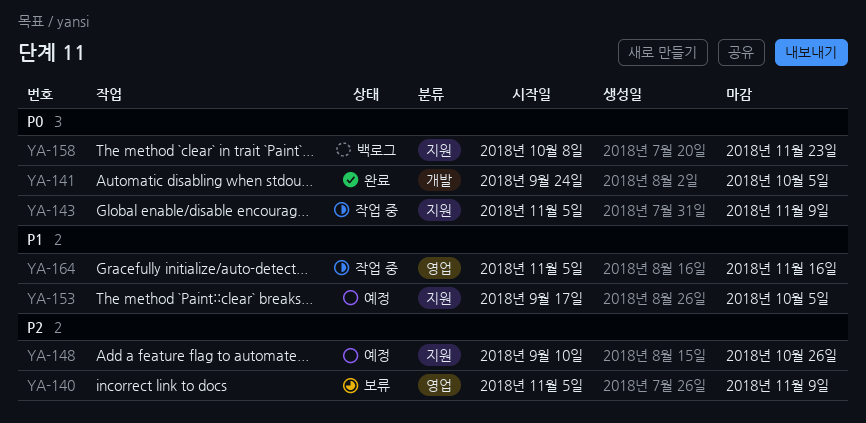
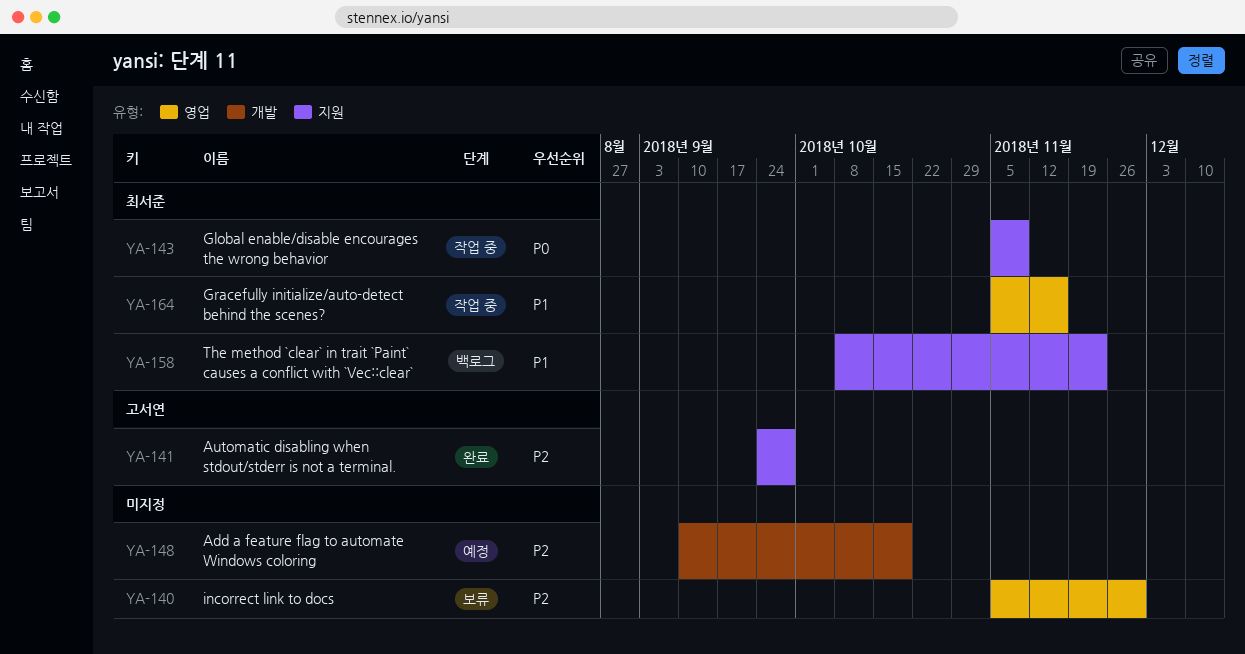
YA-140, due: Nov 9 -> Nov 30
YA-141, priority: P0 -> P2
YA-141, label: 개발 -> 지원
YA-141, due: Oct 5 -> Sep 28
YA-148, label: 지원 -> 개발
YA-148, due: Oct 26 -> Oct 19
YA-153: present -> none
YA-158, priority: P0 -> P1

